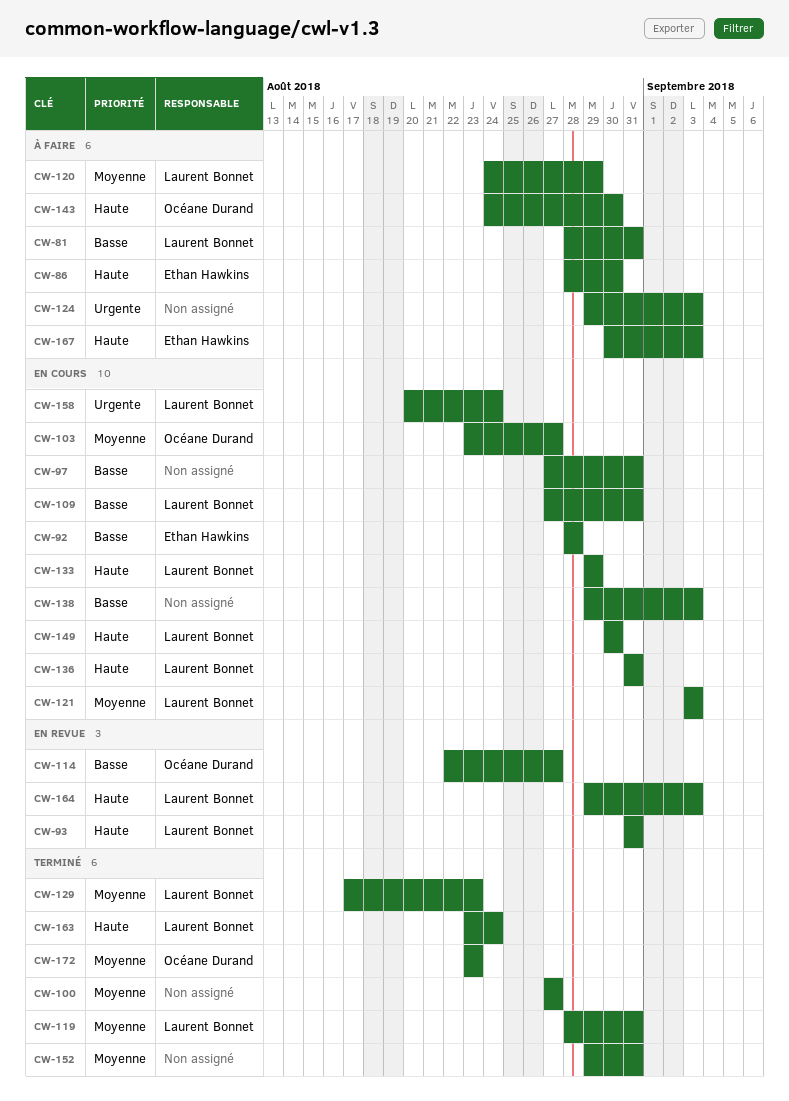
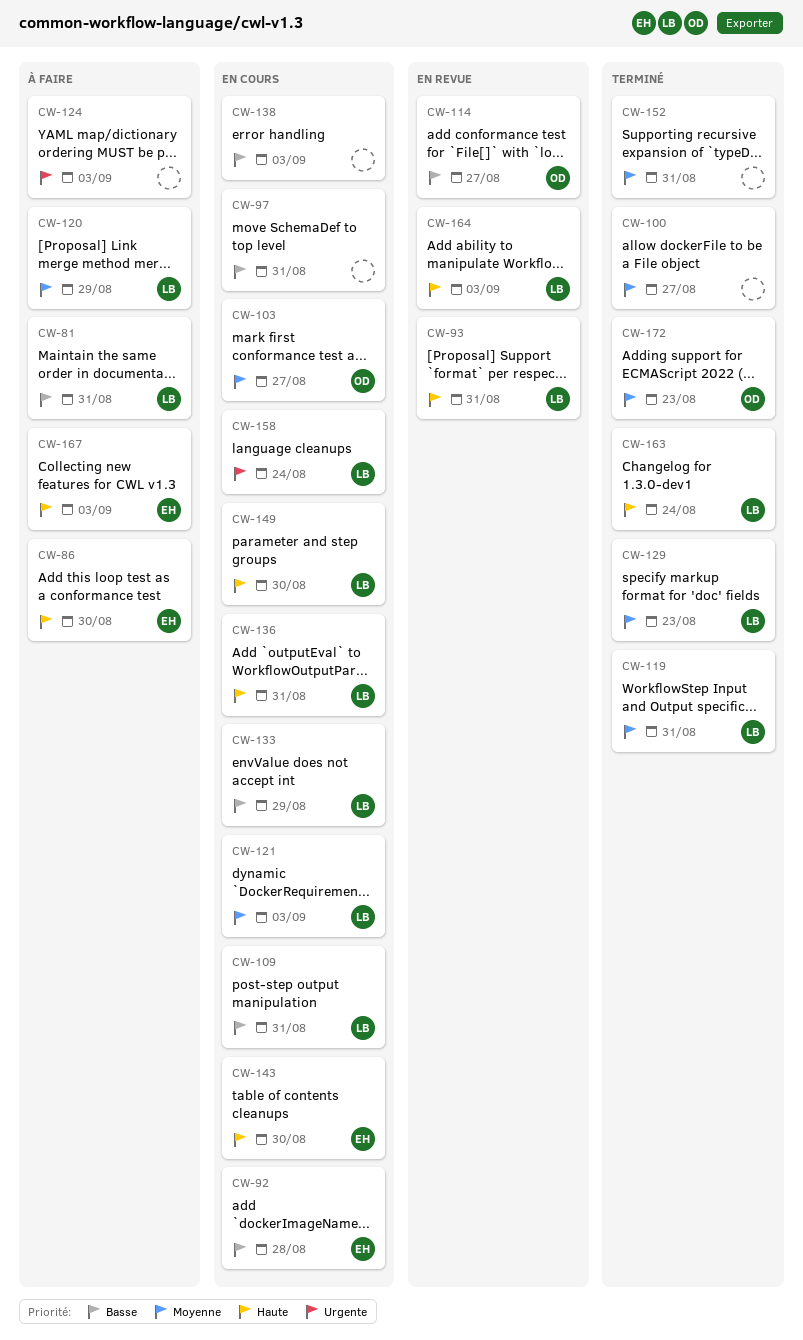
CW-133, priority: Haute -> Basse
CW-143, status: À faire -> En cours
CW-143, owner: Océane Durand -> Ethan Hawkins

